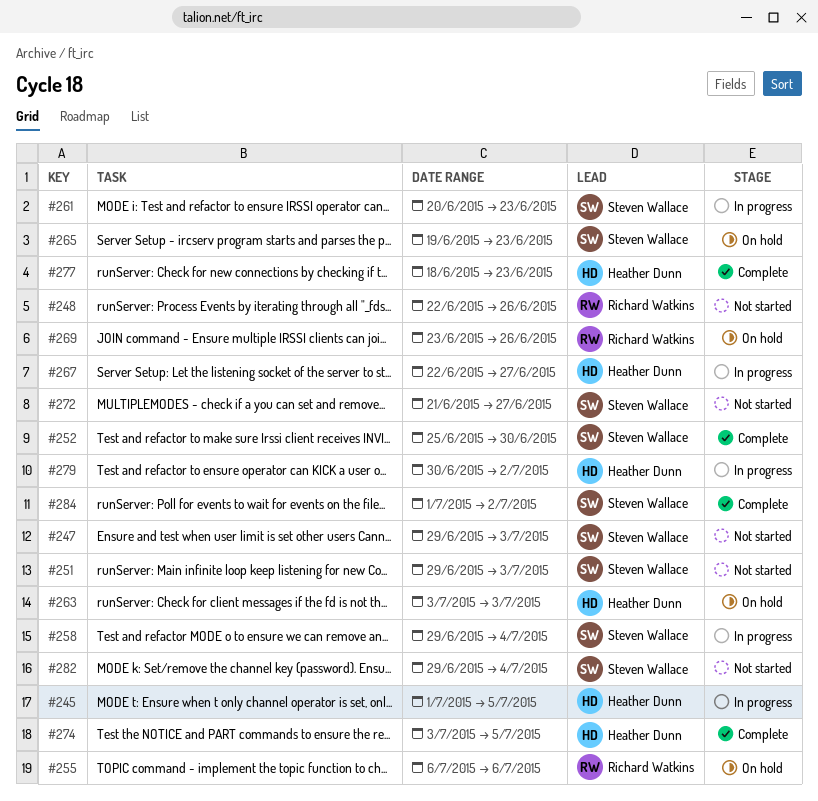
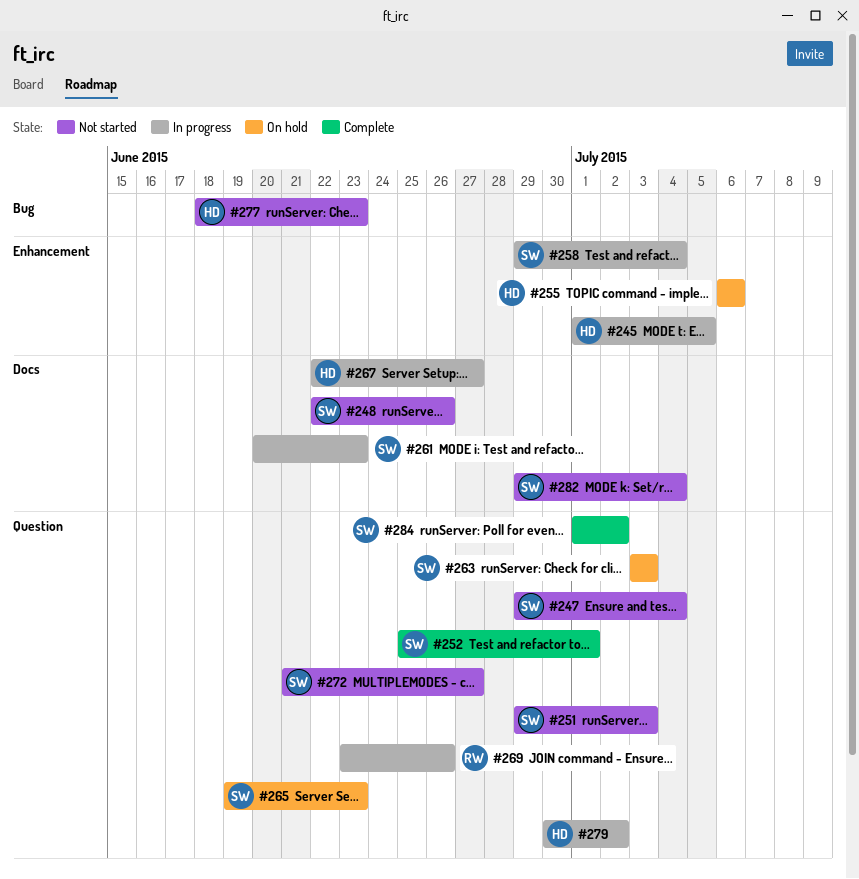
#247, due: Jul 3 -> Jul 4
#248, owner: Richard Watkins -> Steven Wallace
#252, due: Jun 30 -> Jul 1
#255, owner: Richard Watkins -> Heather Dunn
#263, owner: Heather Dunn -> Steven Wallace
#269, status: On hold -> In progress
#274: present -> none
#277, status: Complete -> Not started

